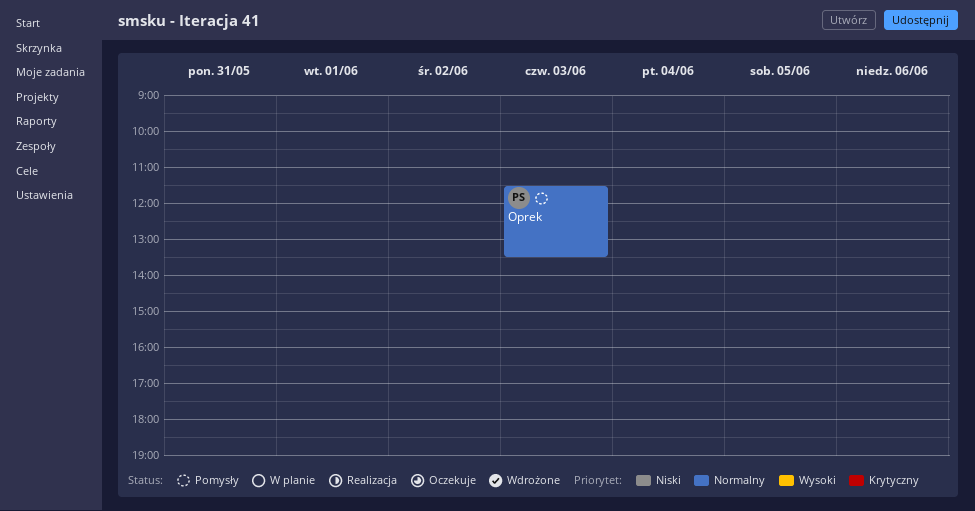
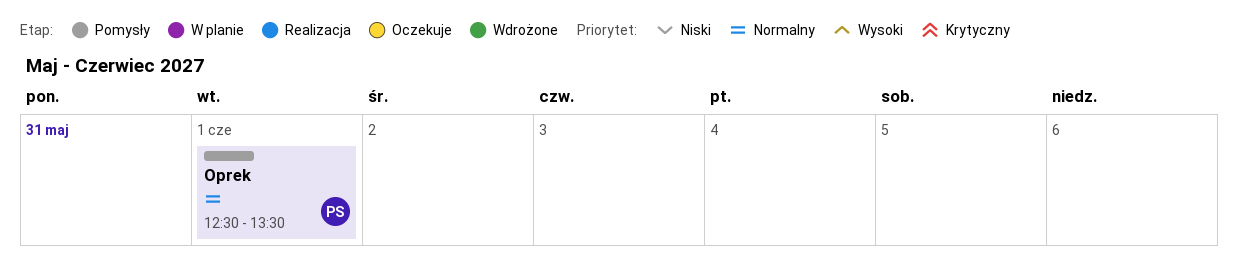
Oprek, day: Jun 3 -> Jun 1
Oprek, begins: 11:30 -> 12:30

